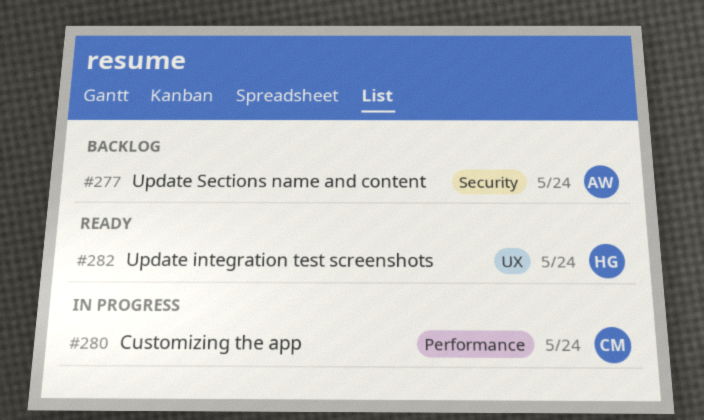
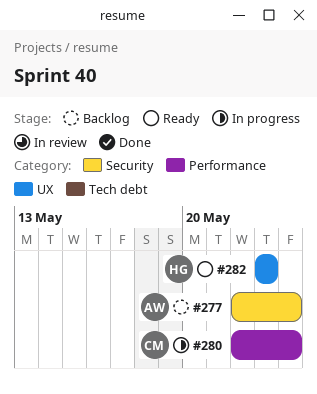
#282, due: May 24 -> May 23

